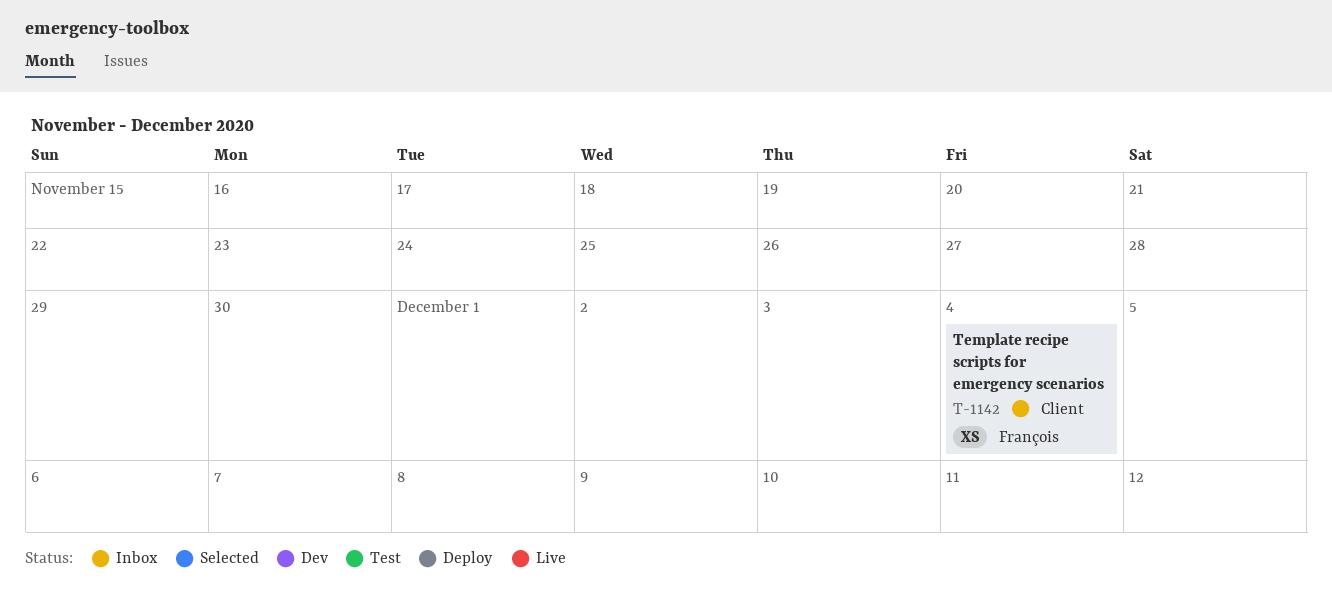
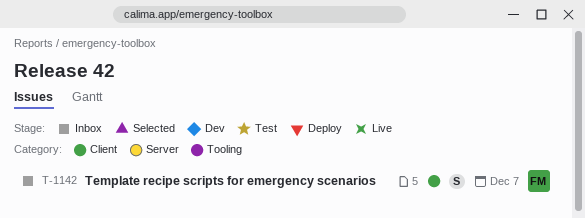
T-1142, estimate: XS -> S
T-1142, due: Dec 4 -> Dec 7

